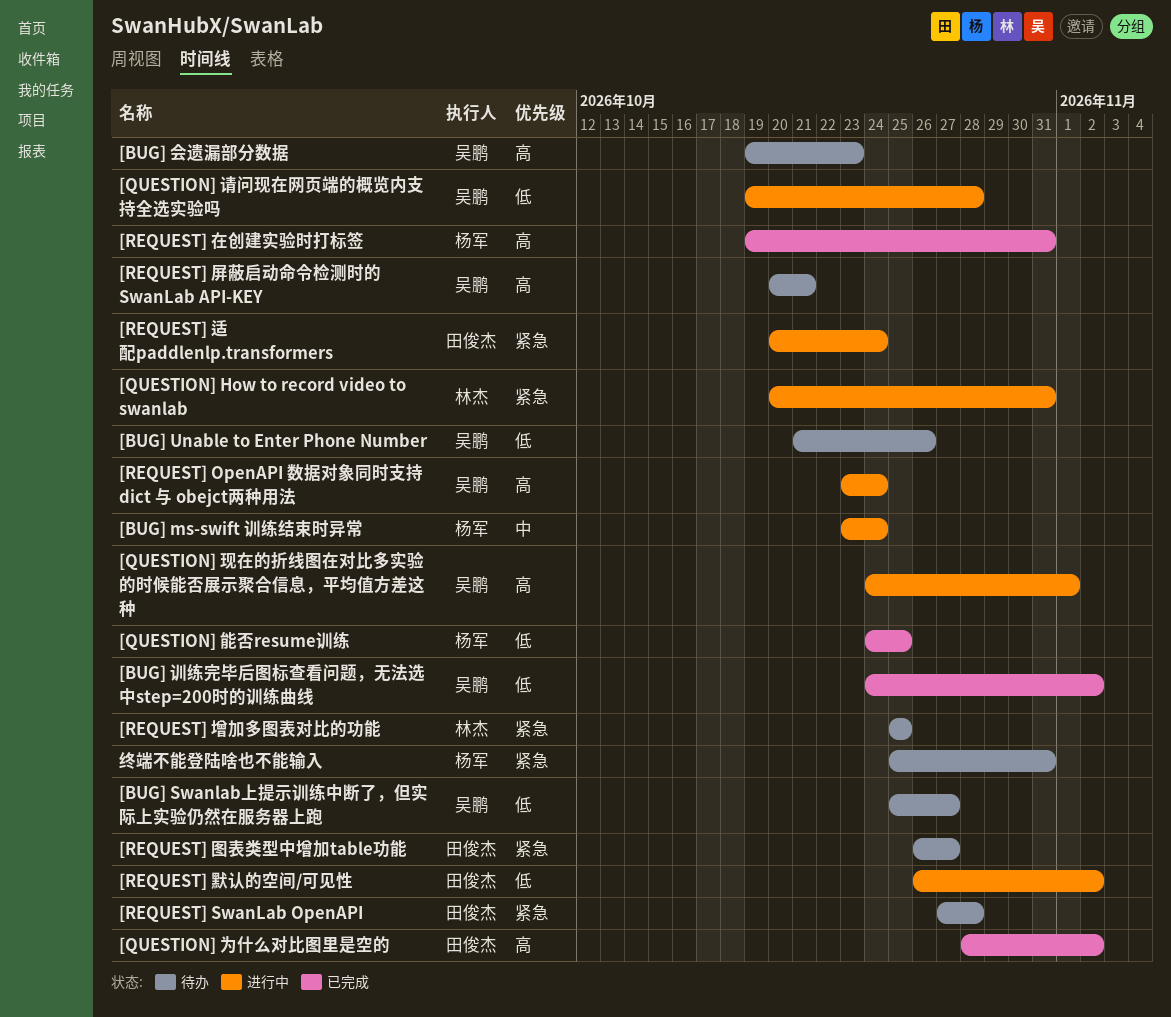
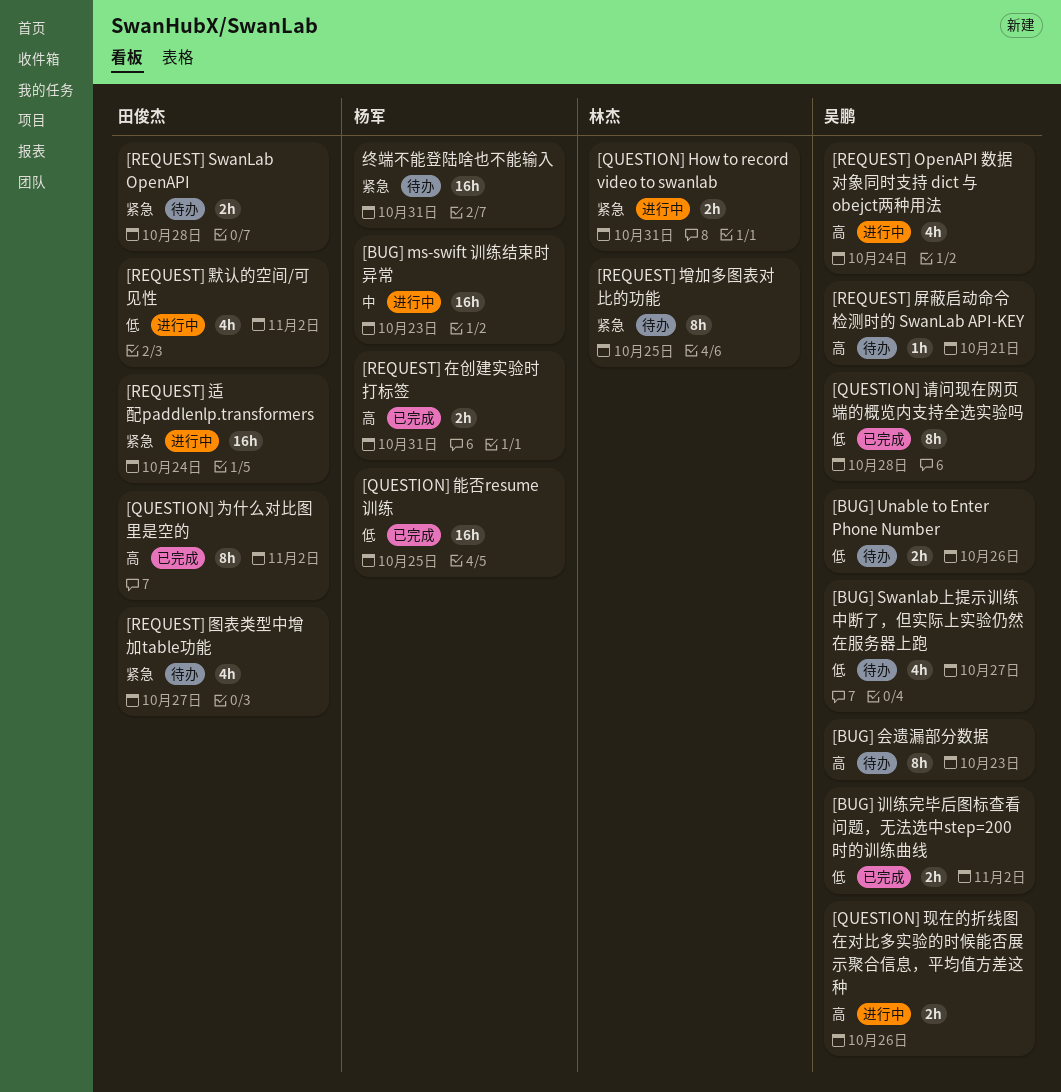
[BUG] ms-swift 训练结束时异常, due: Oct 24 -> Oct 23
[QUESTION] 现在的折线图在对比多实验的时候能否展示聚合信息，平均值方差这种, due: Nov 1 -> Oct 26
[QUESTION] 请问现在网页端的概览内支持全选实验吗, status: 进行中 -> 已完成

